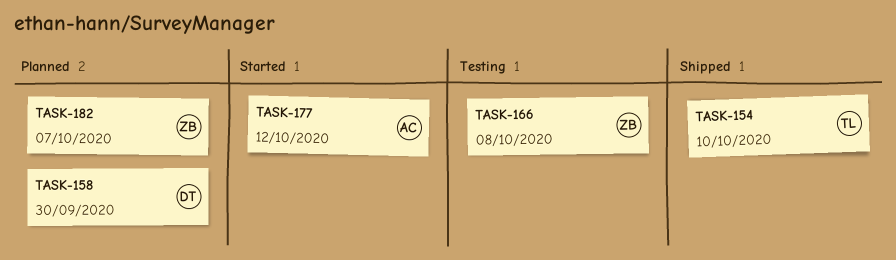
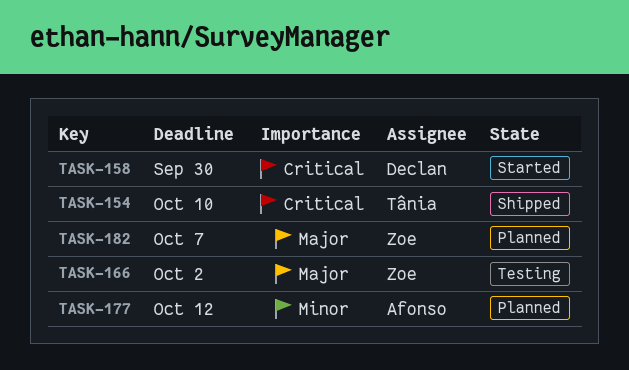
TASK-158, status: Planned -> Started
TASK-166, due: Oct 8 -> Oct 2
TASK-177, status: Started -> Planned

